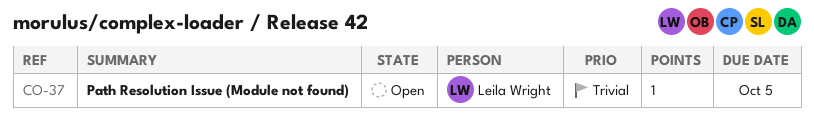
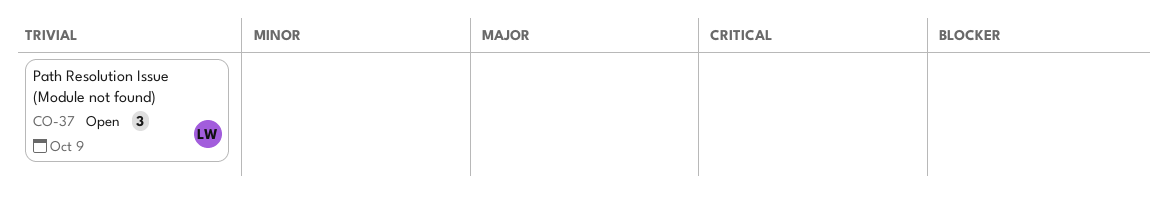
CO-37, estimate: 1 -> 3
CO-37, due: Oct 5 -> Oct 9

